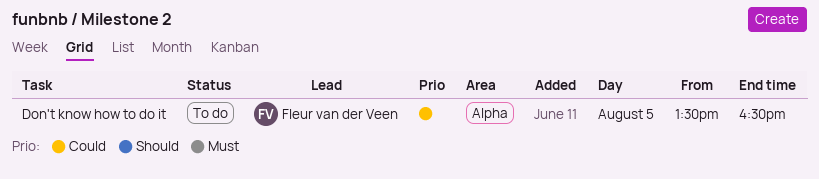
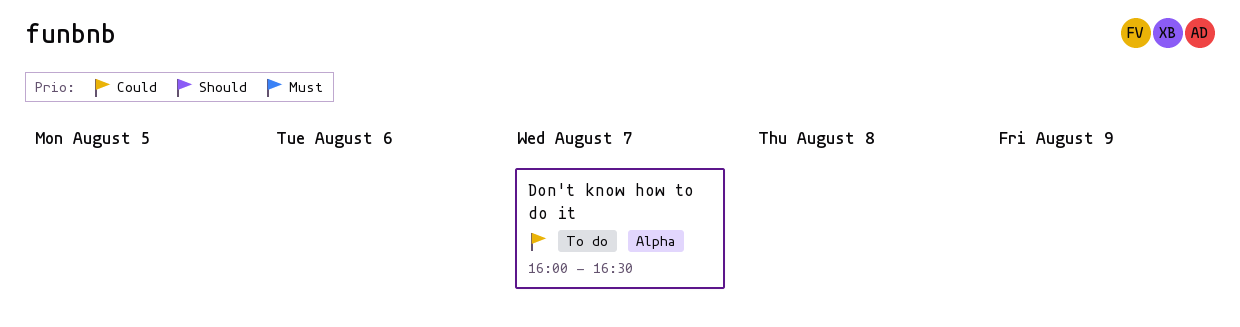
Don't know how to do it, day: Aug 5 -> Aug 7
Don't know how to do it, begins: 13:30 -> 16:00

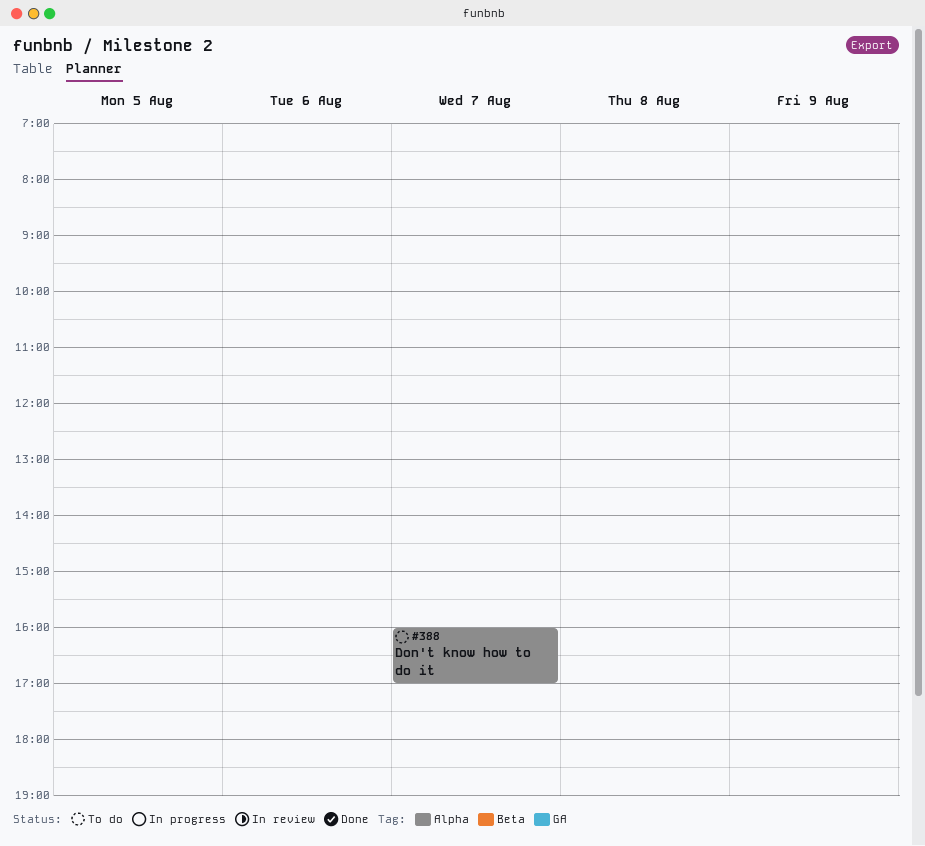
Don't know how to do it, ends: 16:30 -> 17:00

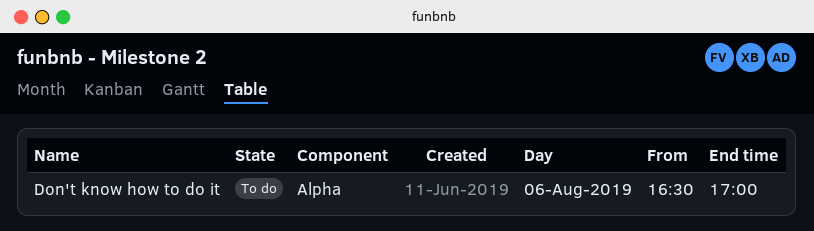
Don't know how to do it, day: Aug 7 -> Aug 6
Don't know how to do it, begins: 16:00 -> 16:30

